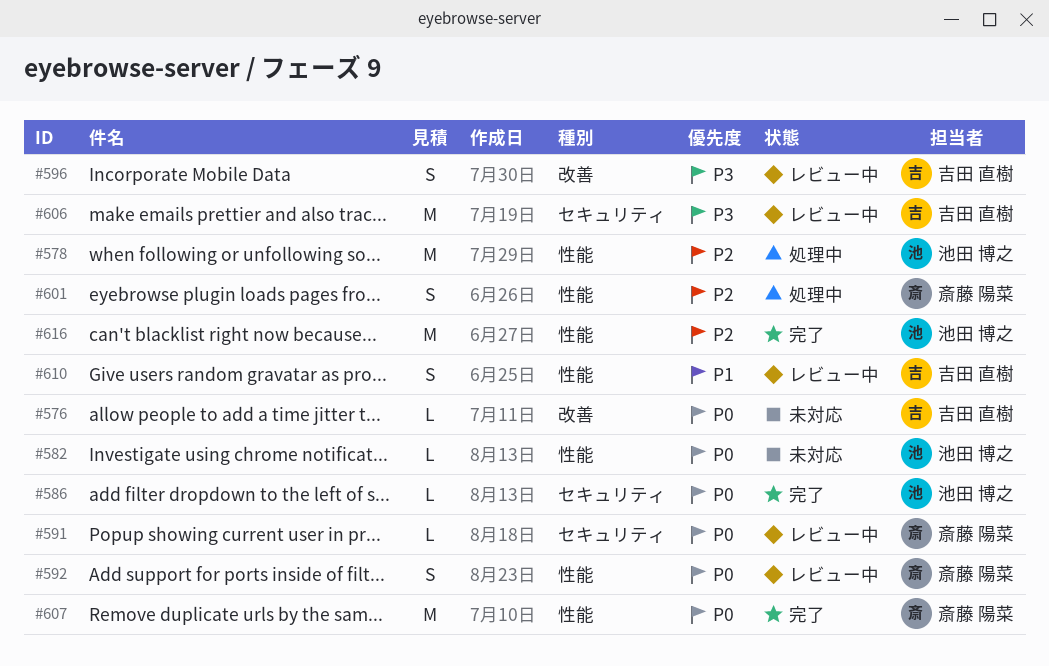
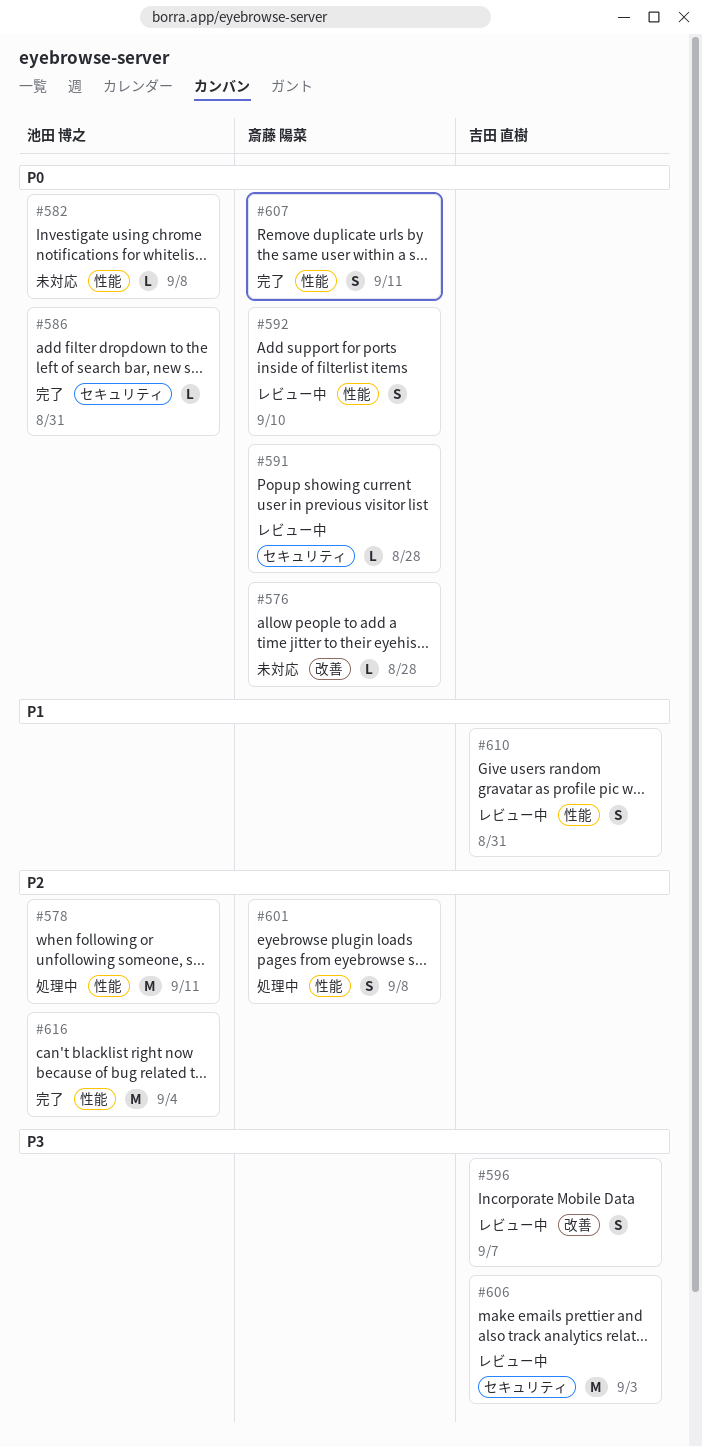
#576, owner: 吉田 直樹 -> 斎藤 陽菜
#607, estimate: M -> S

